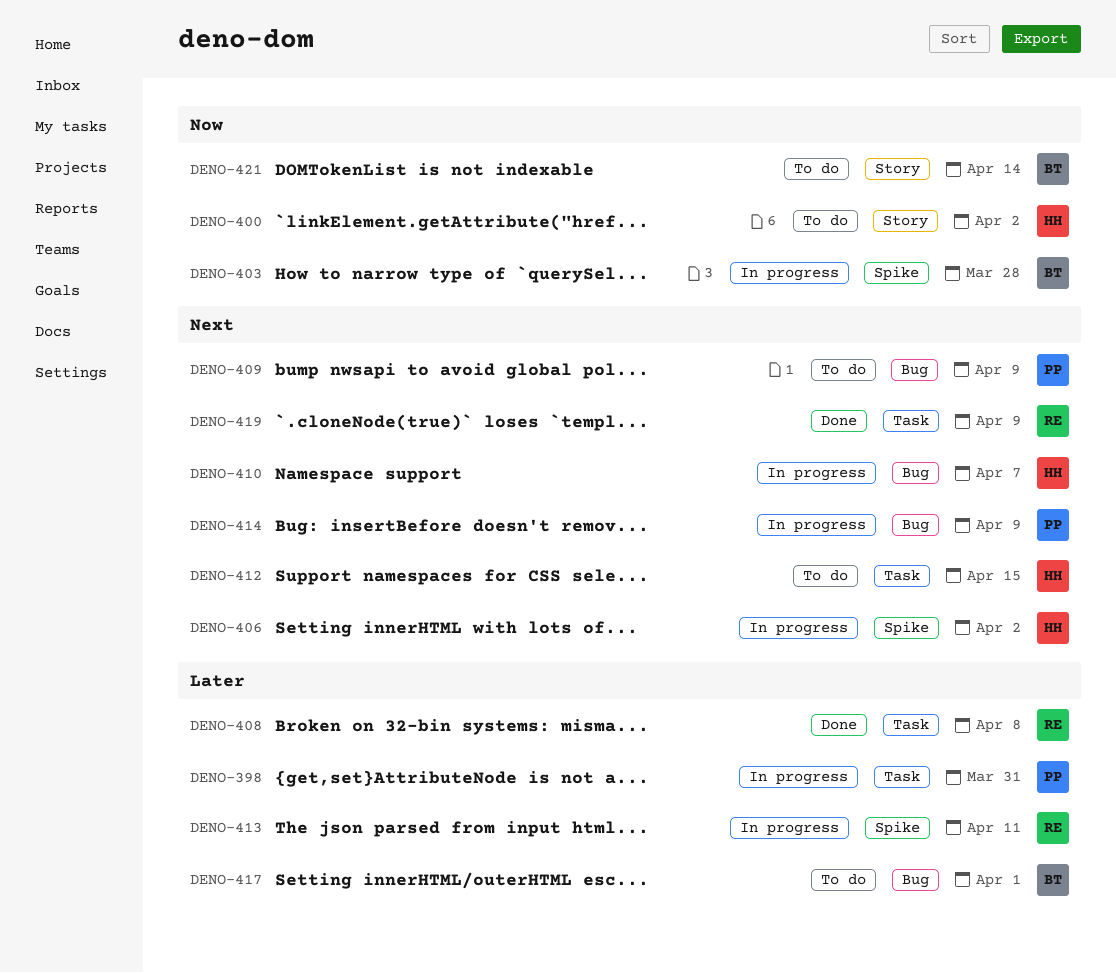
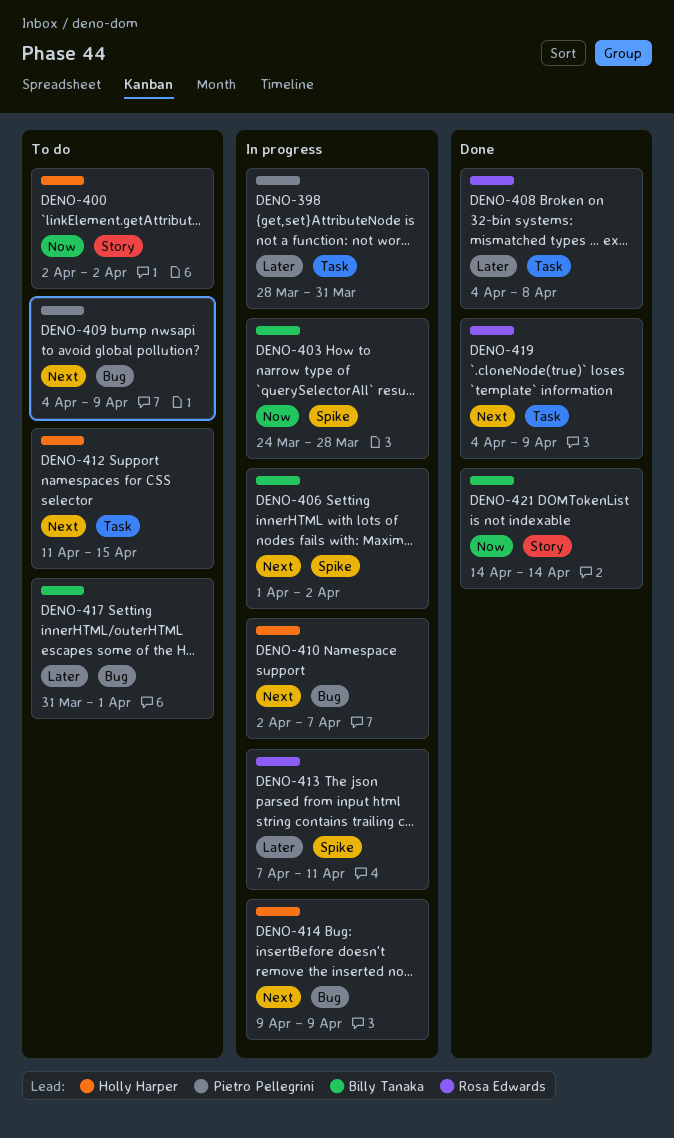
DENO-406, owner: Holly Harper -> Billy Tanaka
DENO-414, owner: Pietro Pellegrini -> Holly Harper
DENO-421, status: To do -> Done

